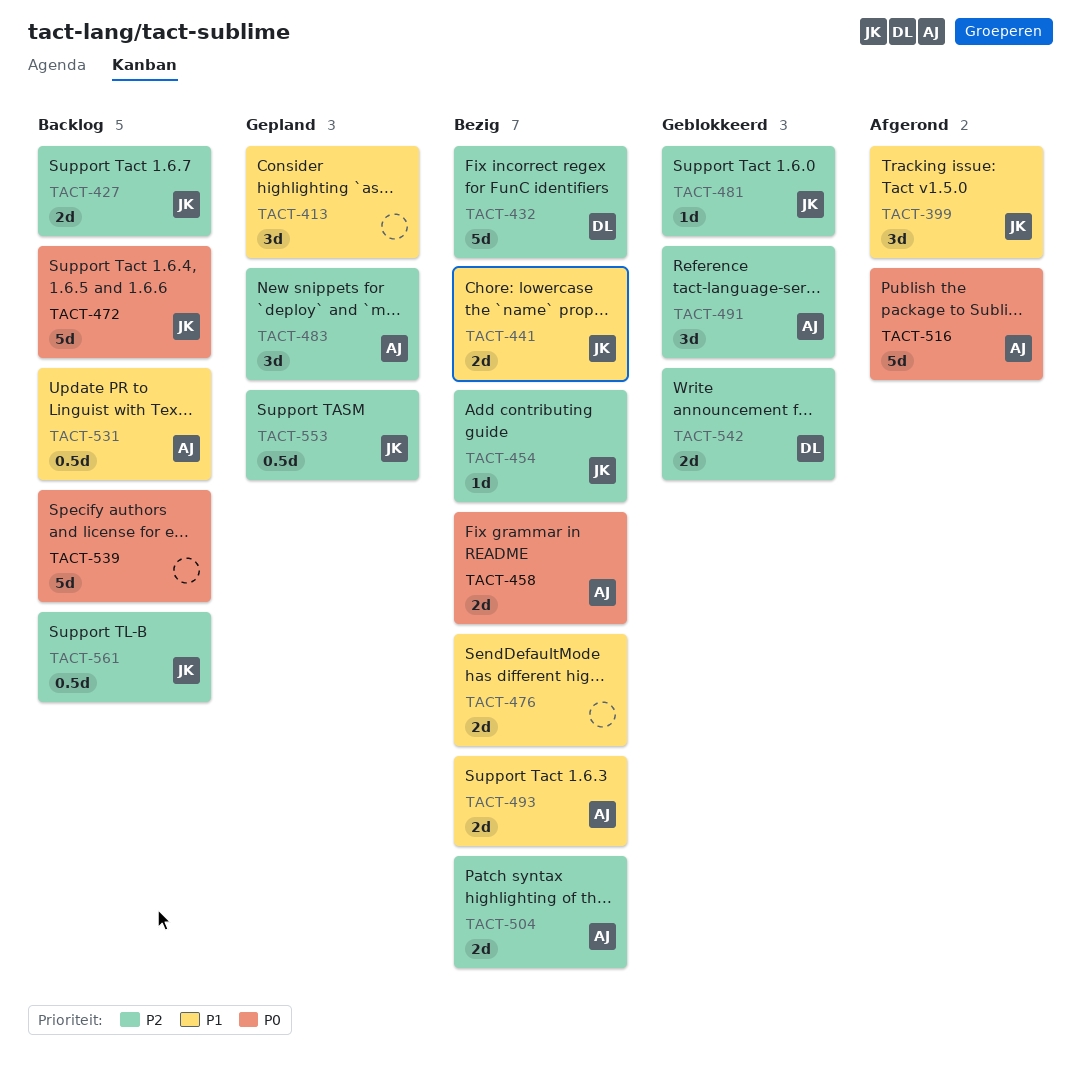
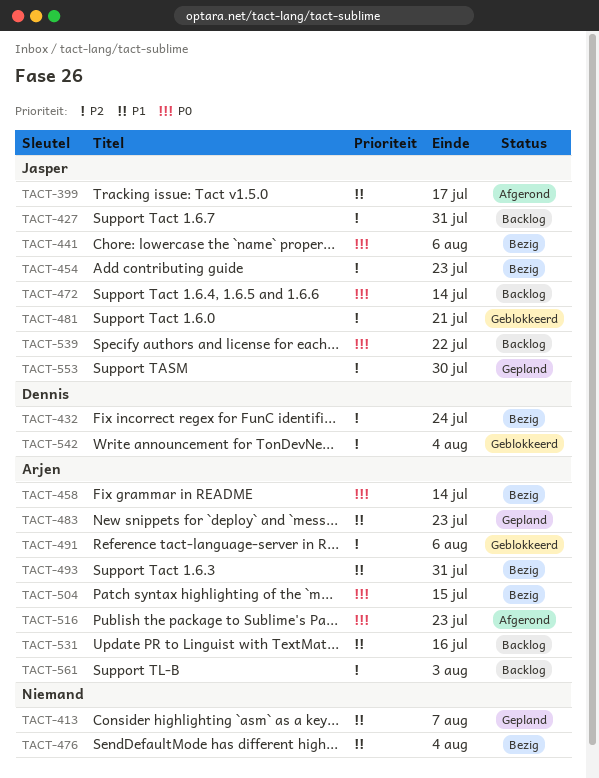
TACT-441, priority: P1 -> P0
TACT-483, priority: P2 -> P1
TACT-504, priority: P2 -> P0
TACT-539, owner: none -> Jasper
TACT-561, owner: Jasper -> Arjen

